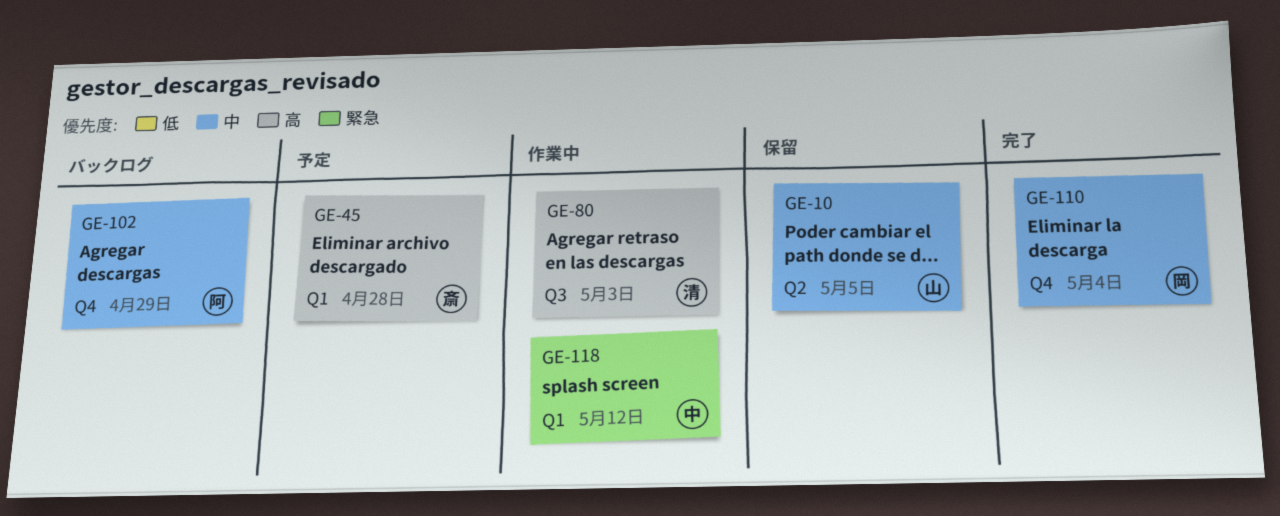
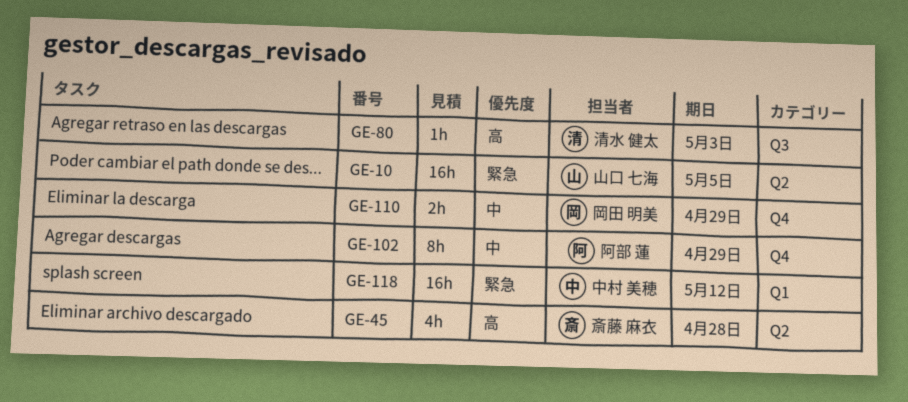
GE-10, priority: 中 -> 緊急
GE-45, label: Q1 -> Q2
GE-110, due: May 4 -> Apr 29

